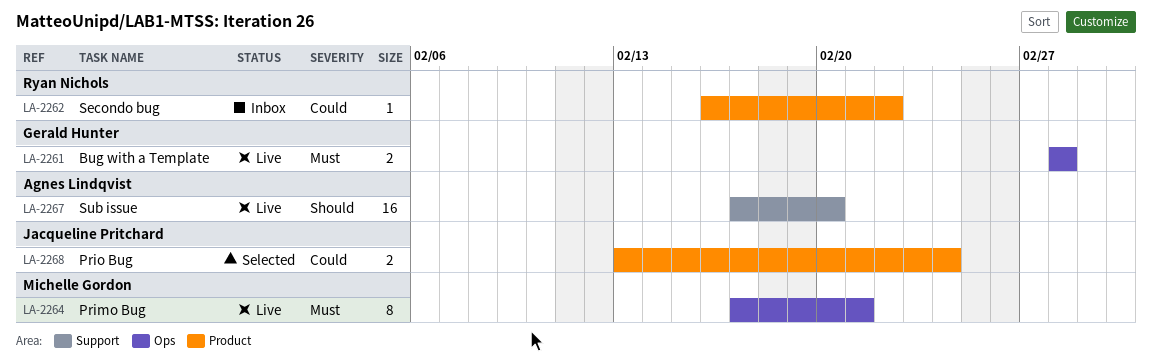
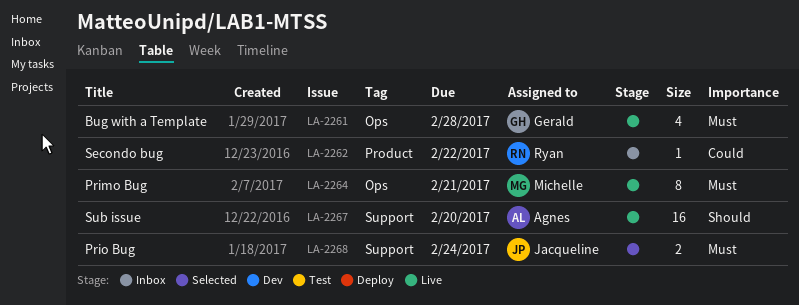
LA-2261, estimate: 2 -> 4
LA-2268, priority: Could -> Must
LA-2268, label: Product -> Support

